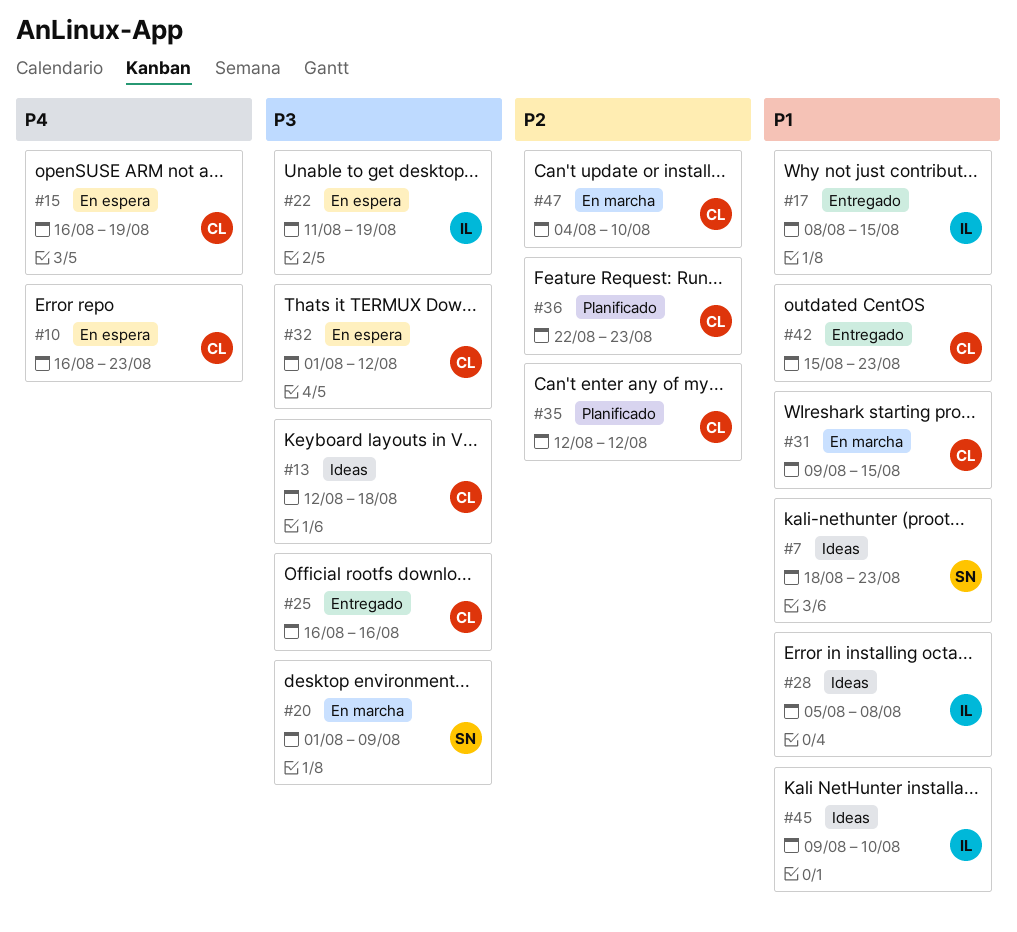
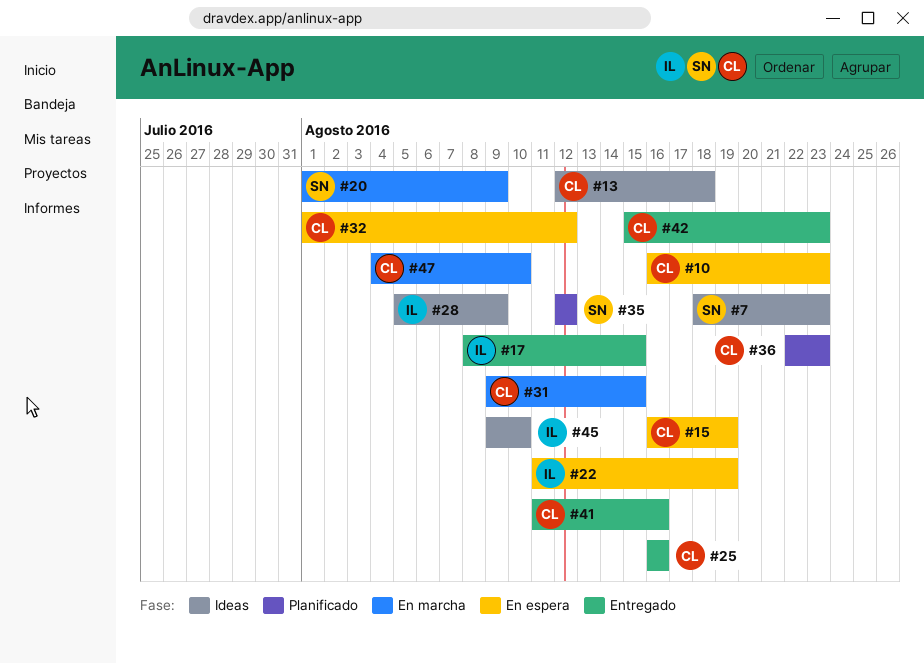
#28, due: Aug 8 -> Aug 9
#35, owner: CL -> SN
#41: none -> present

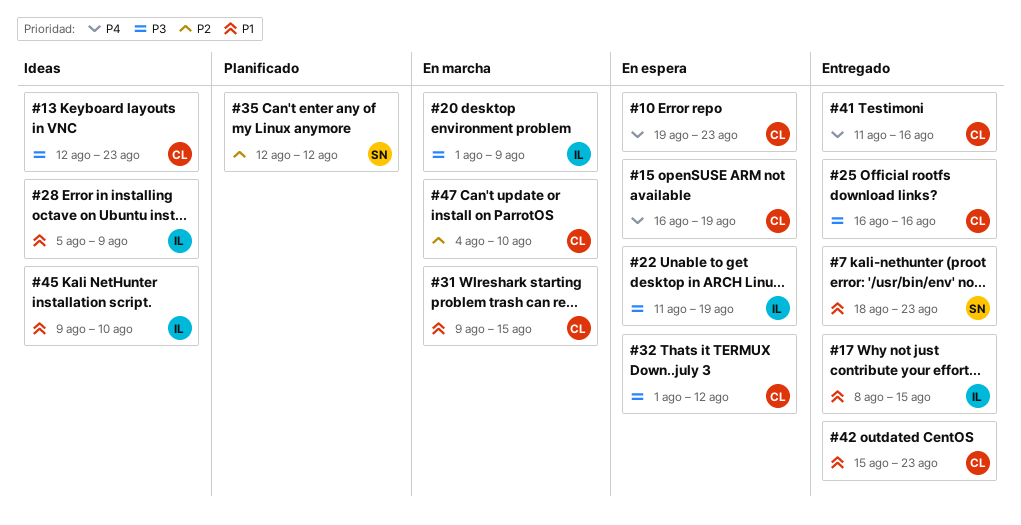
#7, status: Ideas -> Entregado
#10, start: Aug 16 -> Aug 19
#13, due: Aug 18 -> Aug 23
#20, owner: SN -> IL
#36: present -> none

